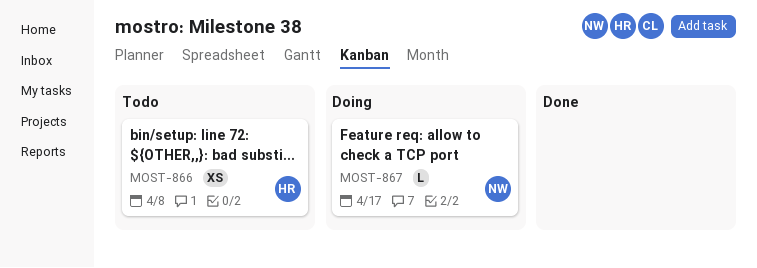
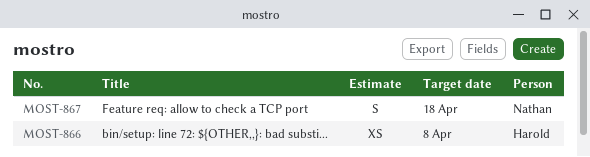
MOST-867, estimate: L -> S
MOST-867, due: Apr 17 -> Apr 18

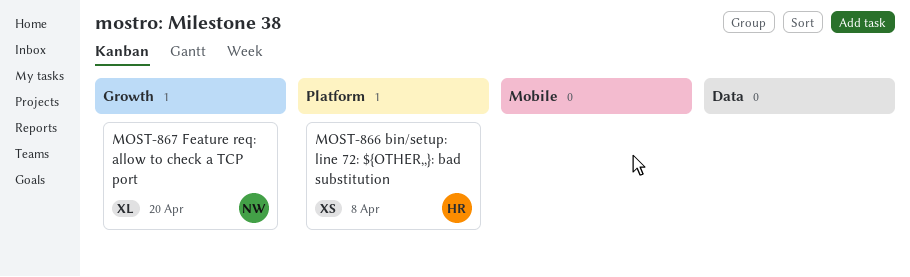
MOST-867, estimate: S -> XL
MOST-867, due: Apr 18 -> Apr 20

